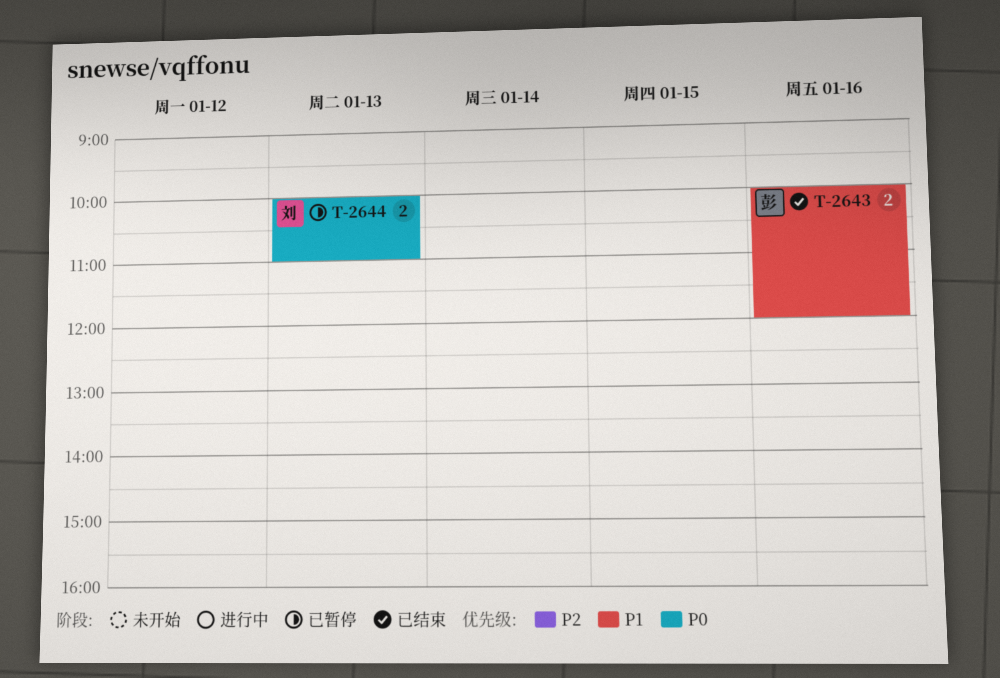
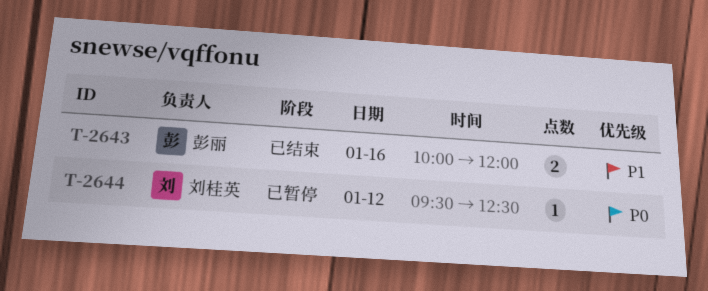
T-2644, estimate: 2 -> 1
T-2644, day: Jan 13 -> Jan 12
T-2644, begins: 10:00 -> 09:30
T-2644, ends: 11:00 -> 12:30

